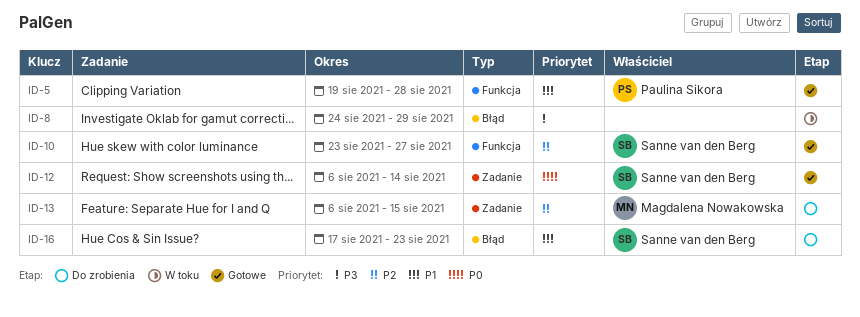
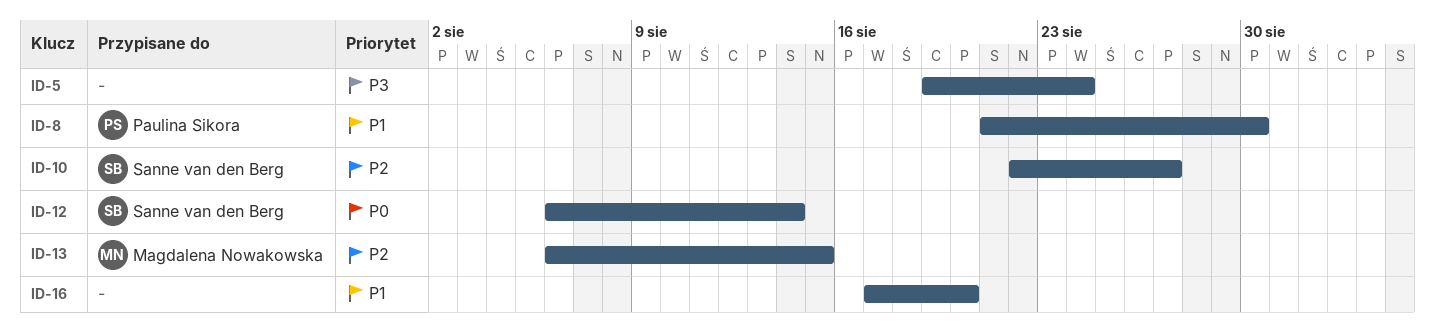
ID-5, owner: Paulina Sikora -> none
ID-5, priority: P1 -> P3
ID-5, due: Aug 28 -> Aug 24
ID-8, owner: none -> Paulina Sikora
ID-8, priority: P3 -> P1
ID-8, start: Aug 24 -> Aug 21
ID-8, due: Aug 29 -> Aug 30
ID-10, start: Aug 23 -> Aug 22
ID-16, owner: Sanne van den Berg -> none
ID-16, due: Aug 23 -> Aug 20

